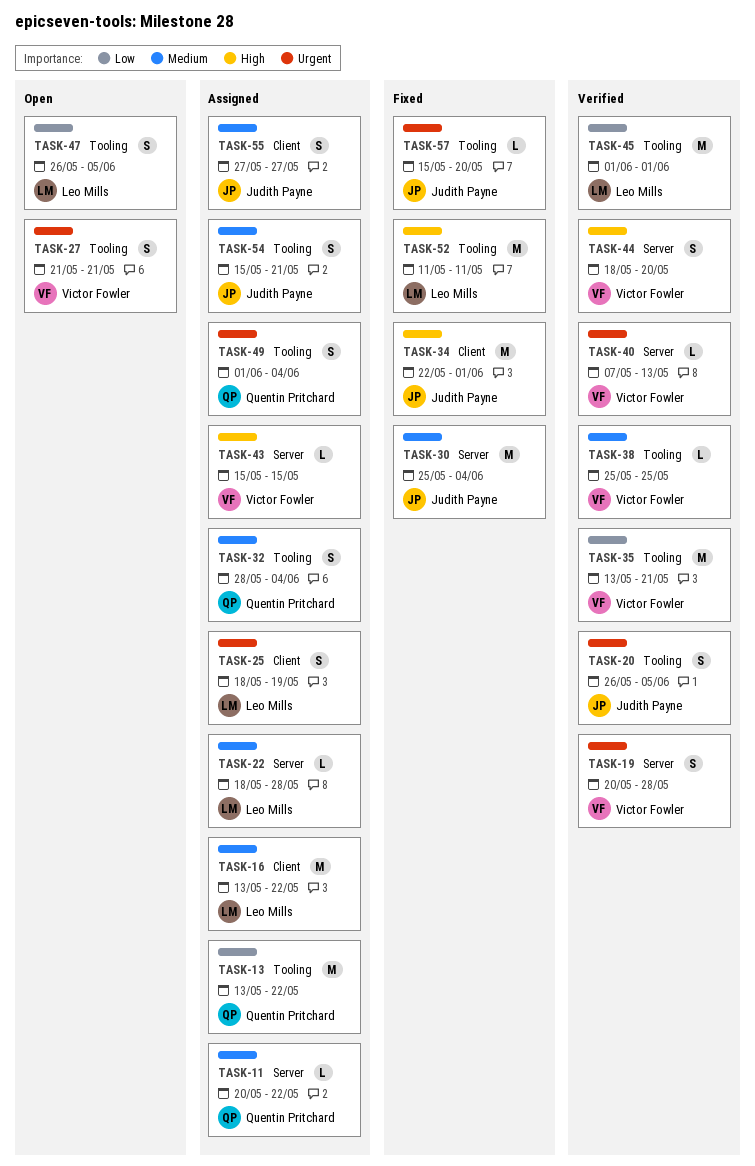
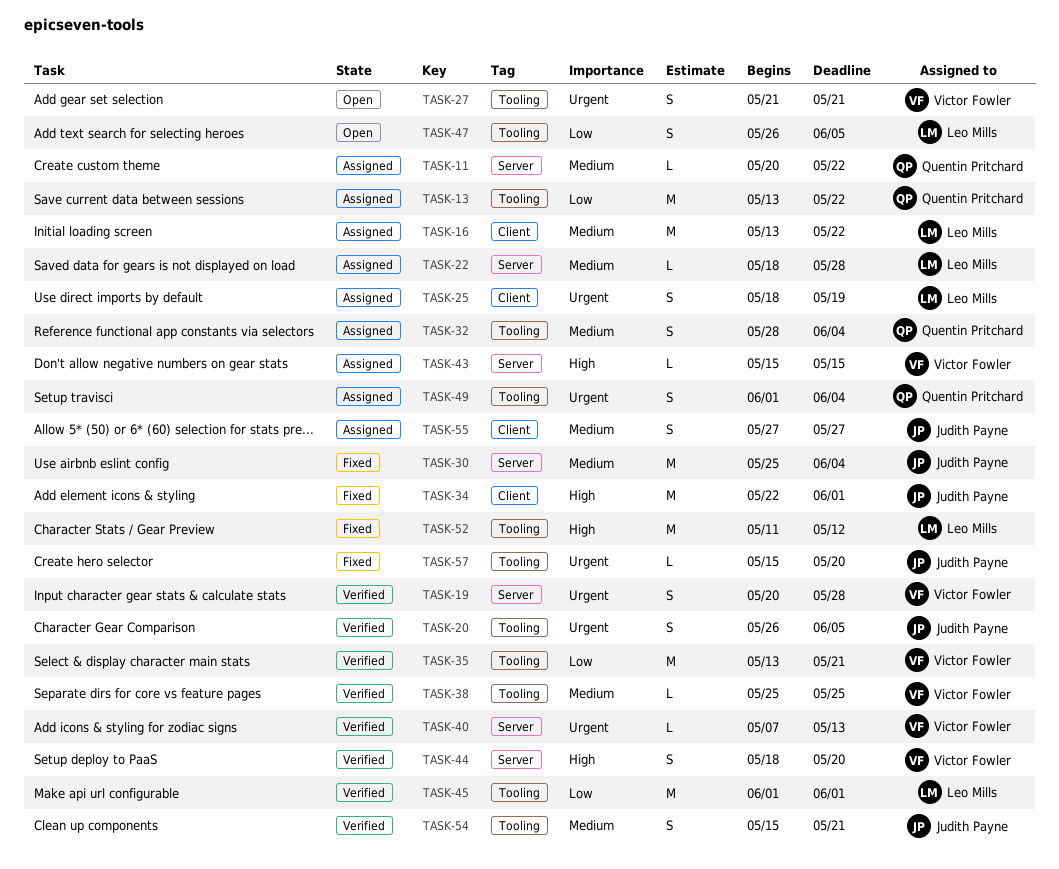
TASK-52, due: May 11 -> May 12
TASK-54, status: Assigned -> Verified

